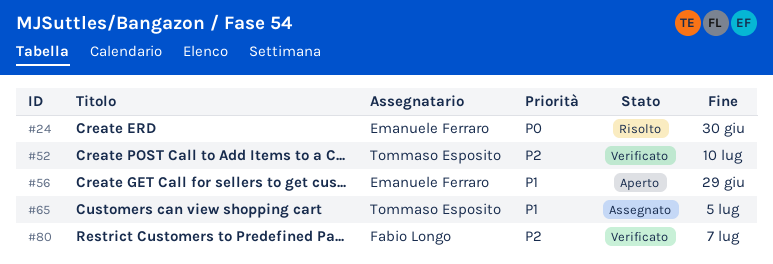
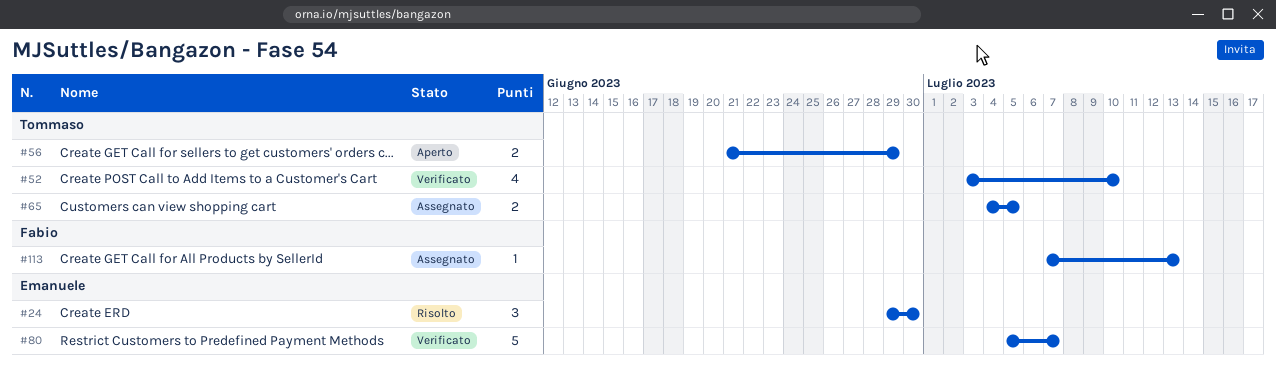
#56, owner: Emanuele Ferraro -> Tommaso Esposito
#80, owner: Fabio Longo -> Emanuele Ferraro
#113: none -> present

